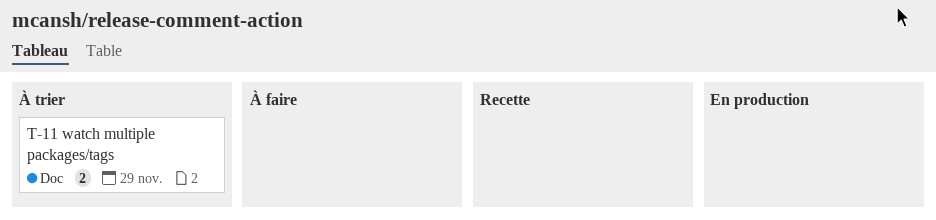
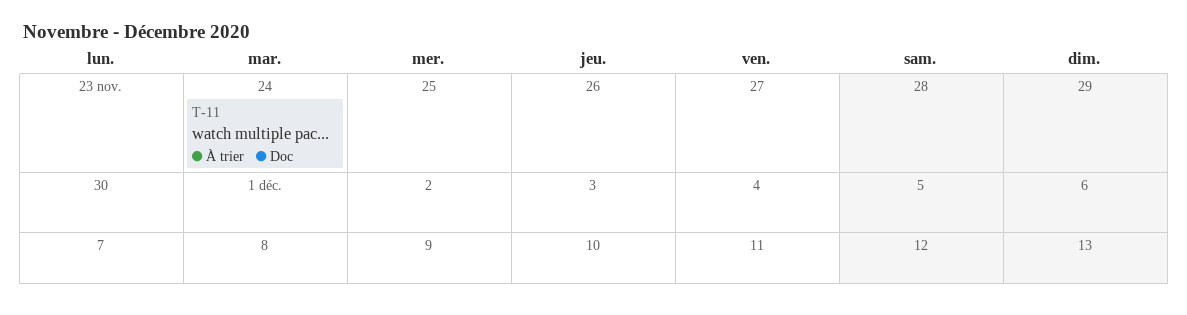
T-11, due: Nov 29 -> Nov 24

